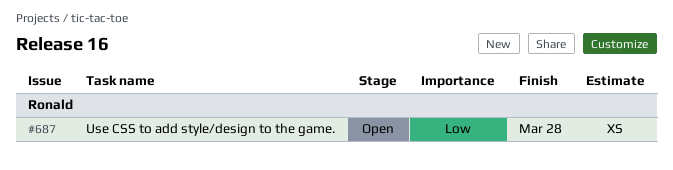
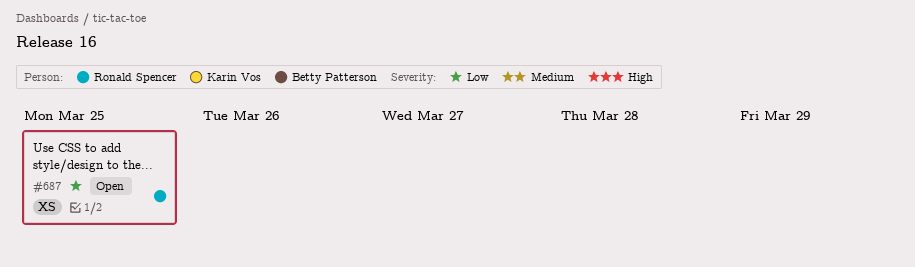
#687, due: Mar 28 -> Mar 25

